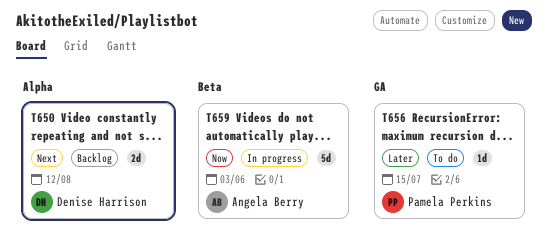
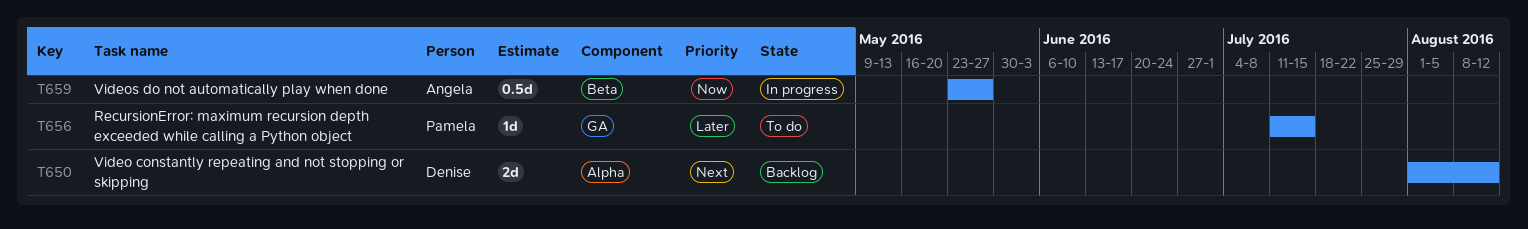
T659, estimate: 5d -> 0.5d
T659, due: Jun 3 -> May 27

